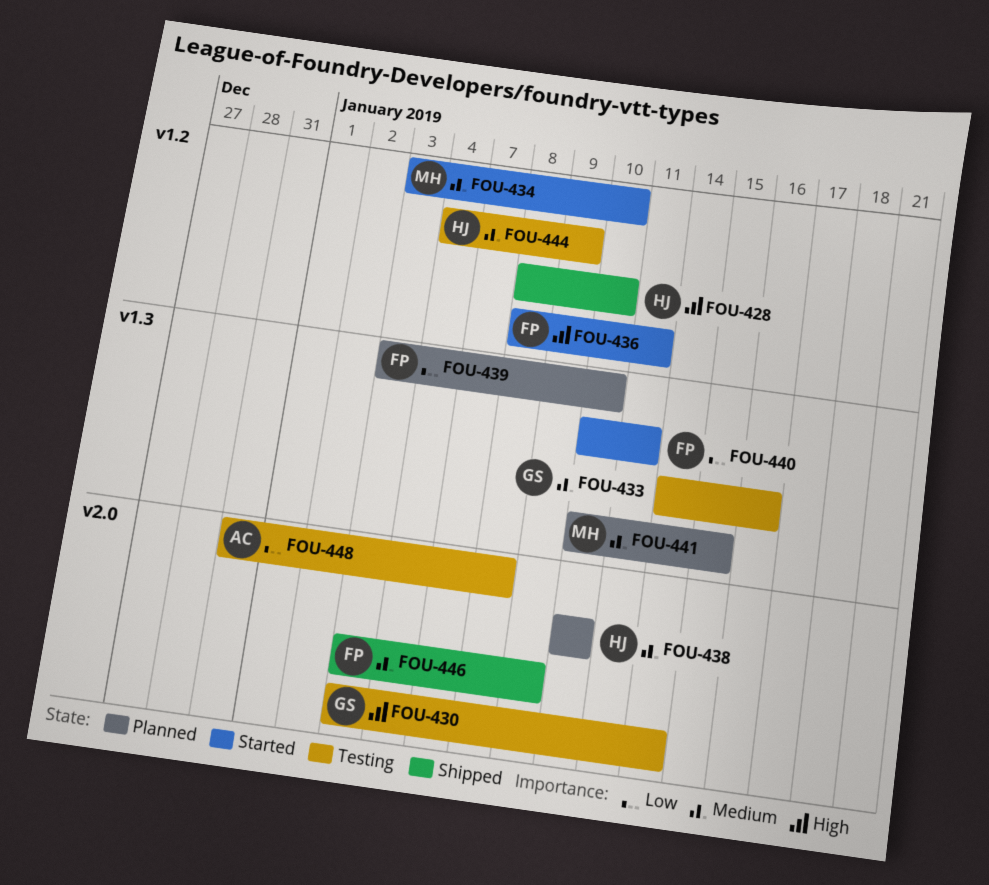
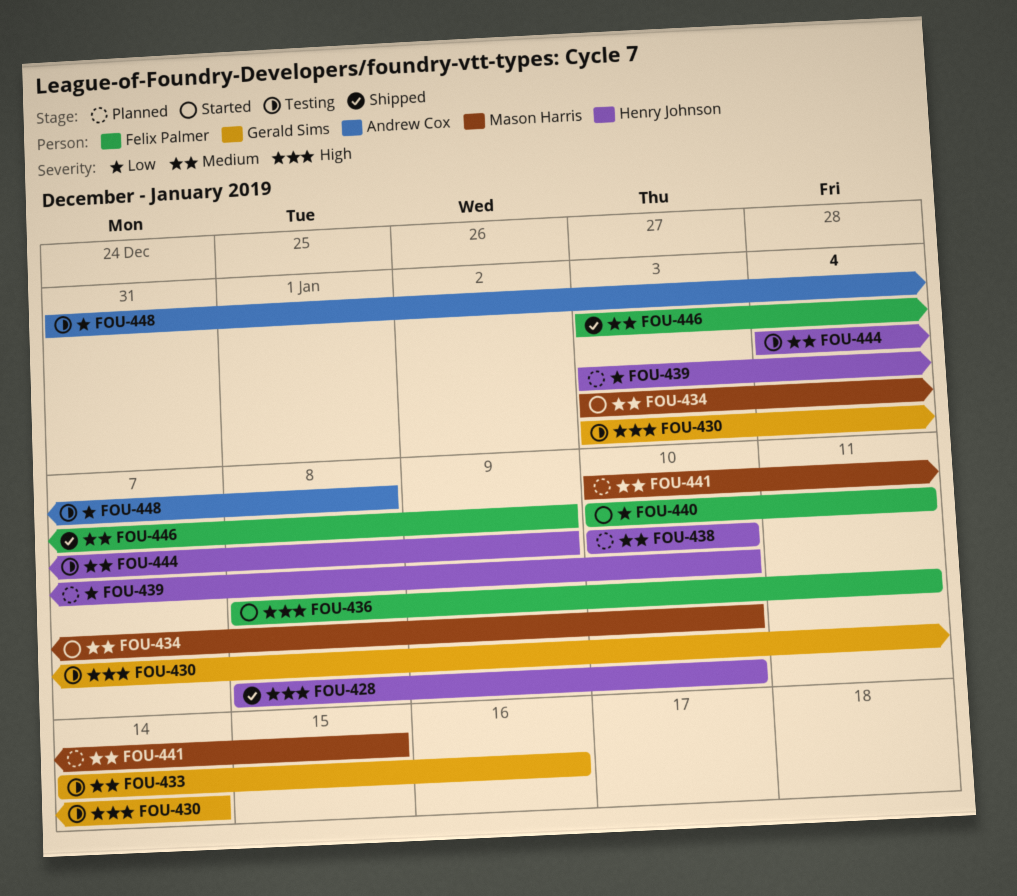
FOU-439, owner: Felix Palmer -> Henry Johnson

